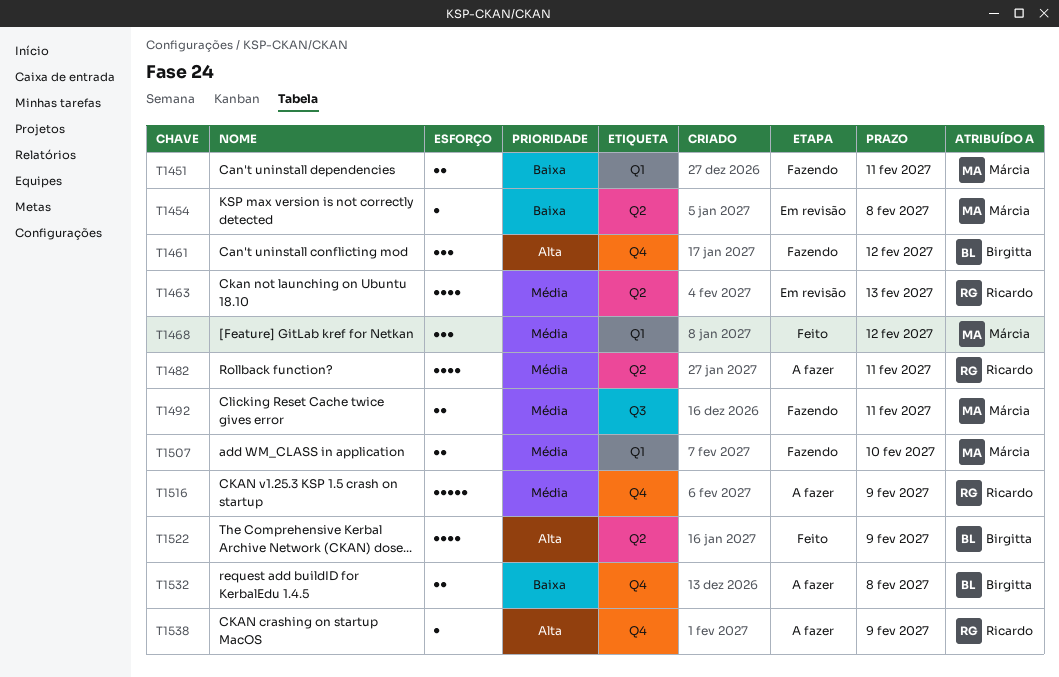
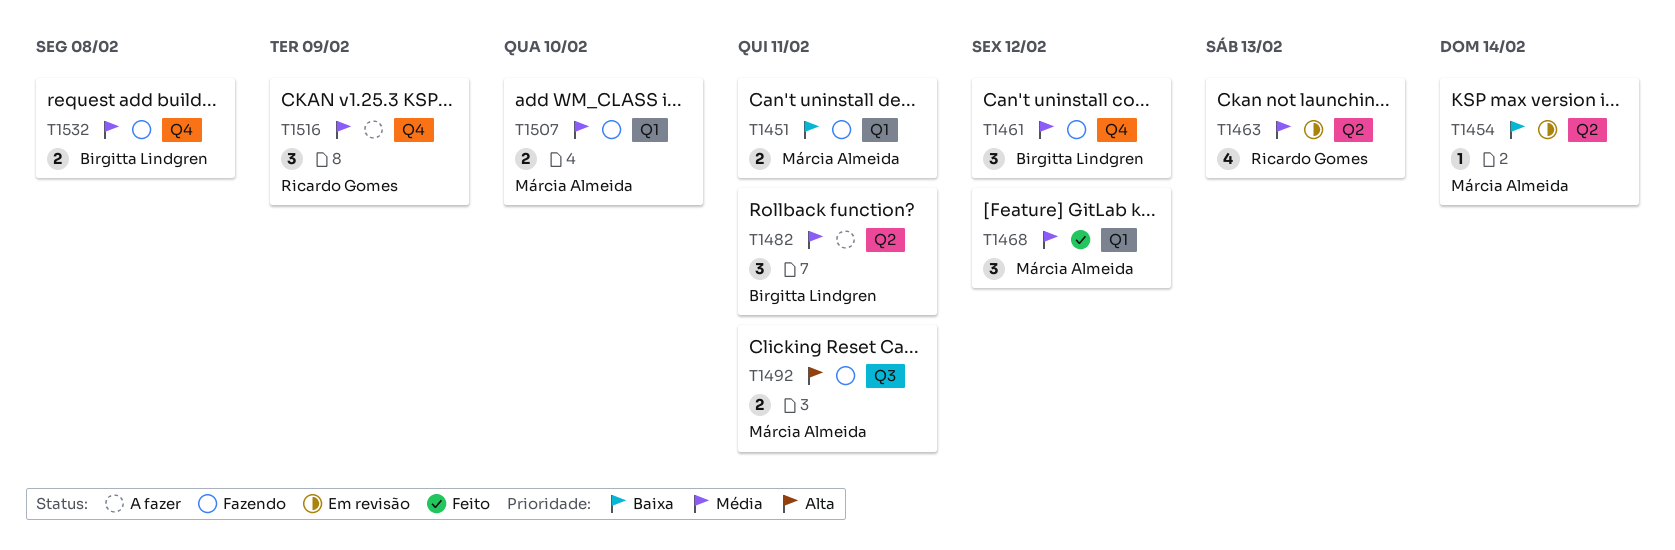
T1454, due: Feb 8 -> Feb 14
T1461, priority: Alta -> Média
T1482, owner: Ricardo Gomes -> Birgitta Lindgren
T1482, estimate: 4 -> 3
T1492, priority: Média -> Alta
T1516, estimate: 5 -> 3
T1522: present -> none
T1532, status: A fazer -> Fazendo
T1532, priority: Baixa -> Média
T1538: present -> none

